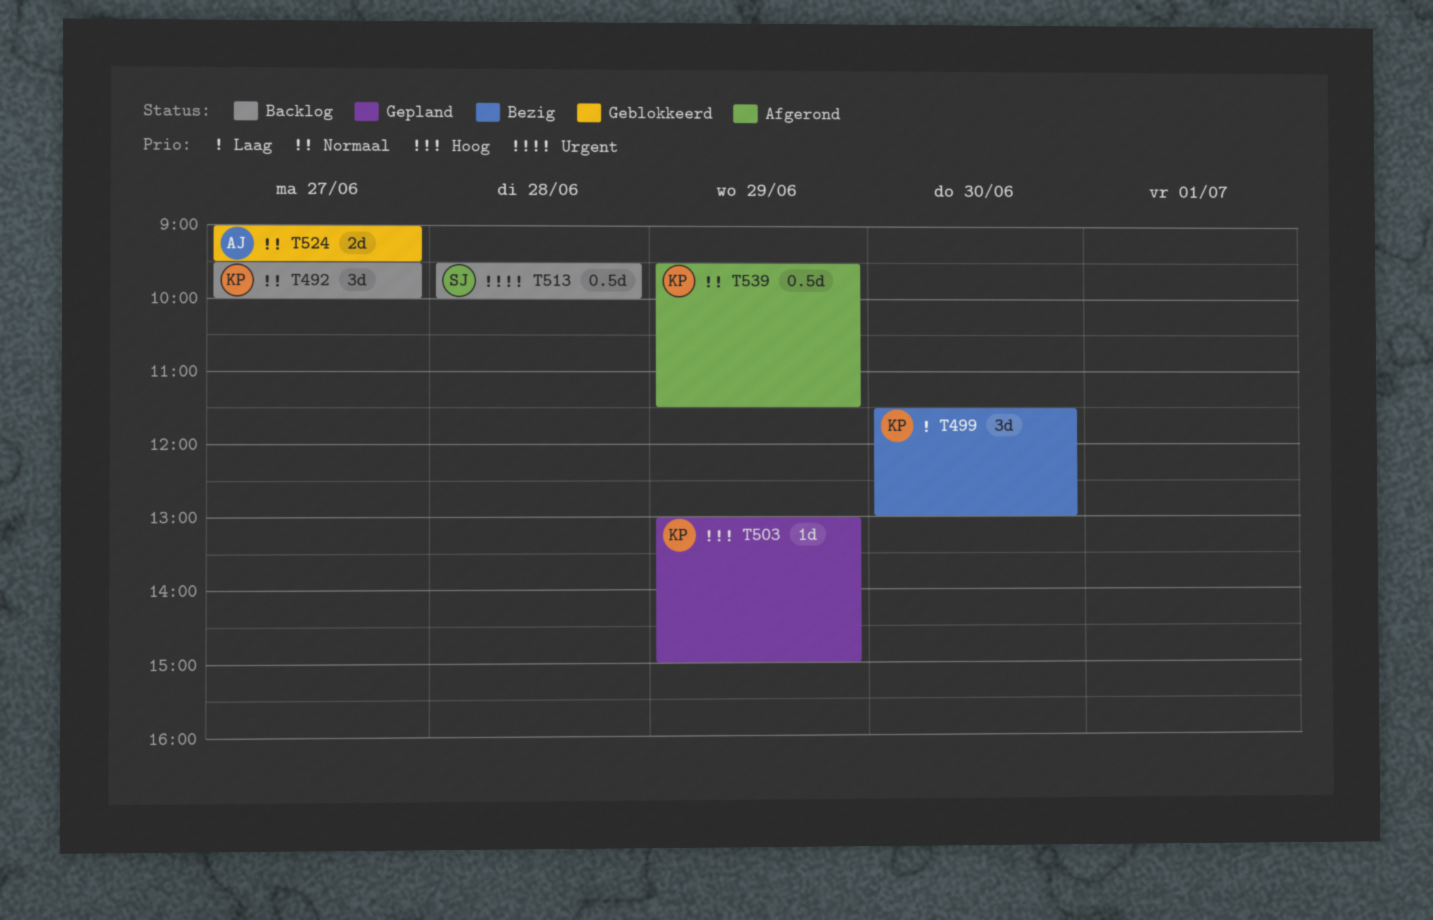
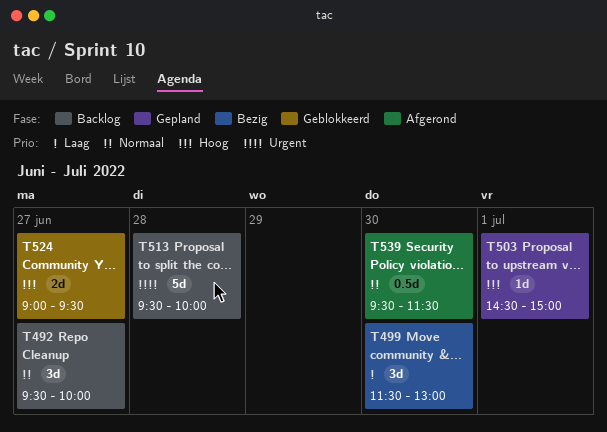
T503, day: Jun 29 -> Jul 1
T503, begins: 13:00 -> 14:30
T513, estimate: 0.5d -> 5d
T524, priority: Normaal -> Hoog
T539, day: Jun 29 -> Jun 30

